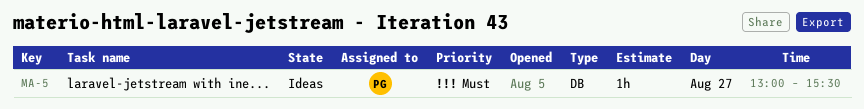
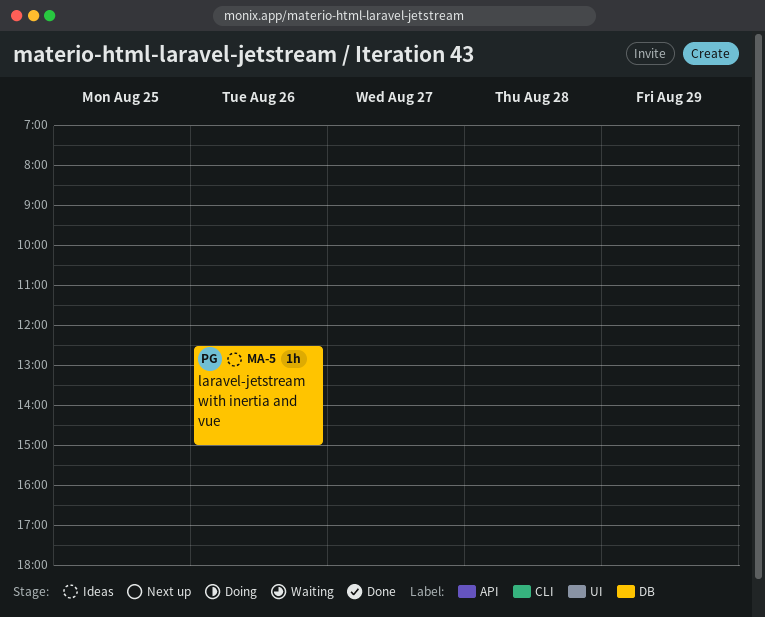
MA-5, day: Aug 27 -> Aug 26
MA-5, begins: 13:00 -> 12:30
MA-5, ends: 15:30 -> 15:00

